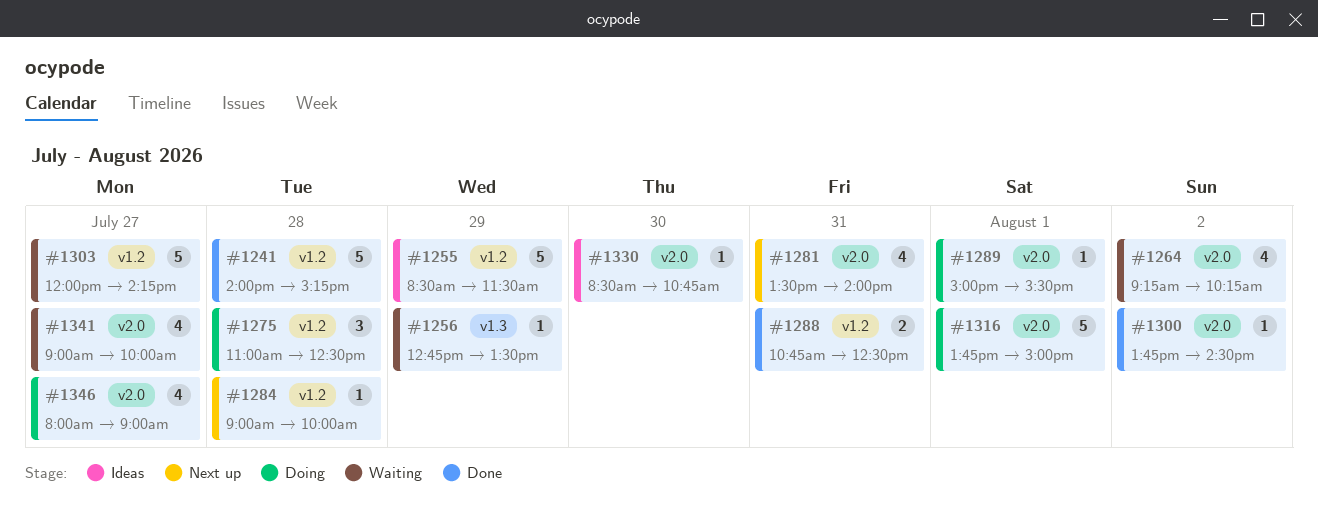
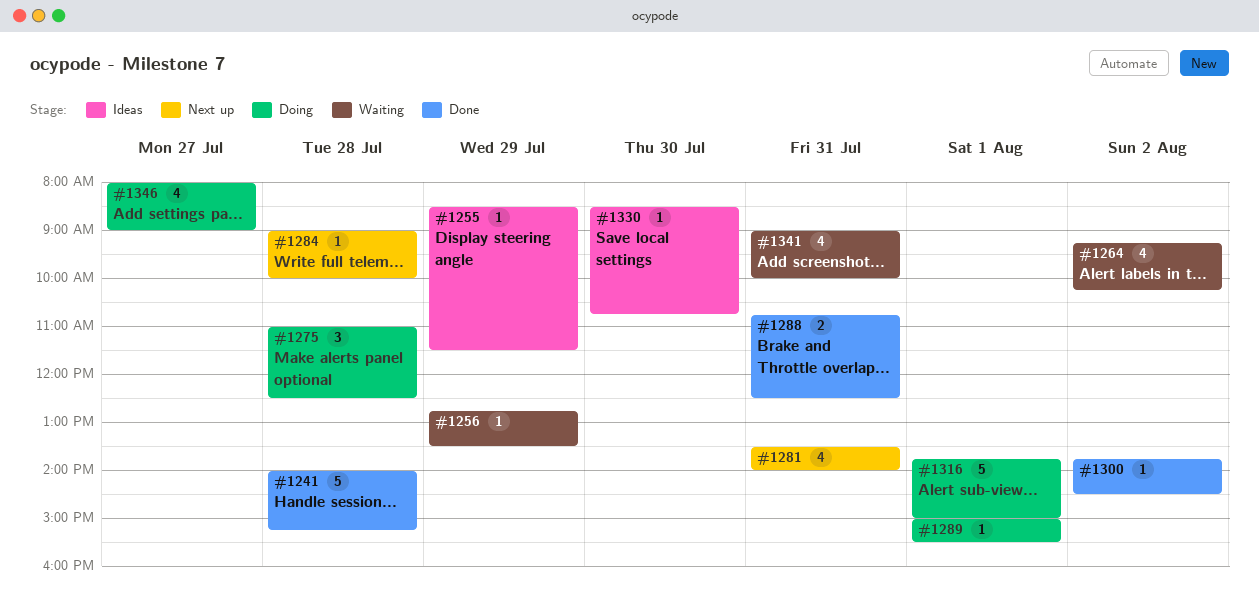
#1255, estimate: 5 -> 1
#1303: present -> none
#1341, day: Jul 27 -> Jul 31

